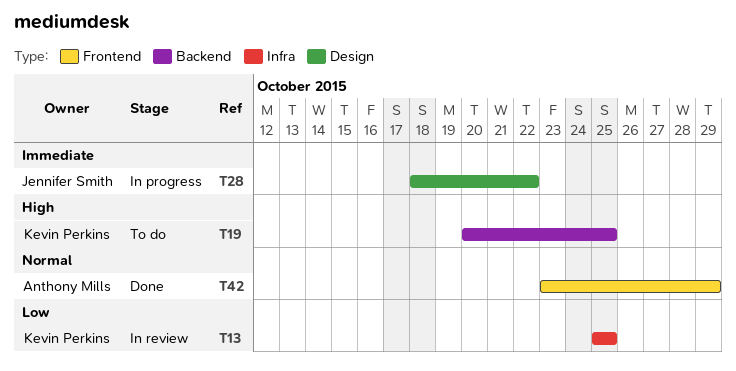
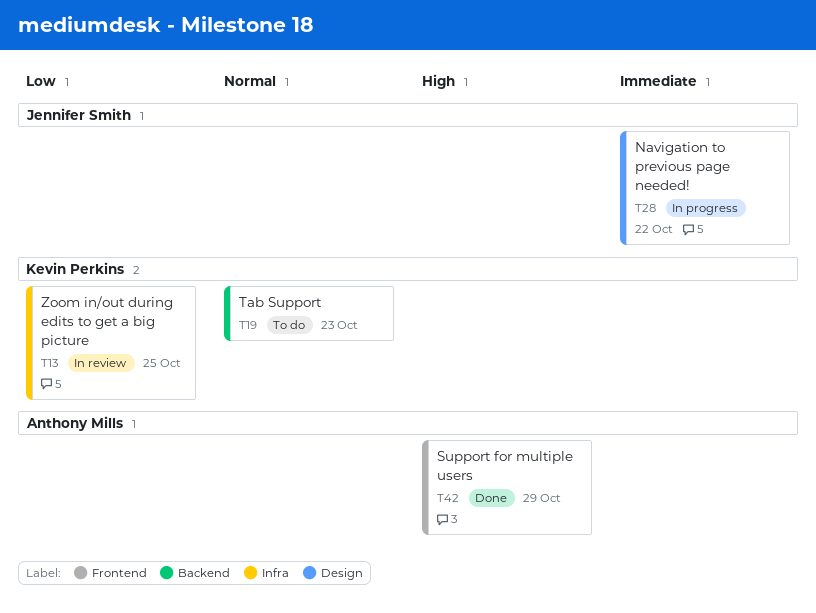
T19, priority: High -> Normal
T19, due: Oct 25 -> Oct 23
T42, priority: Normal -> High

